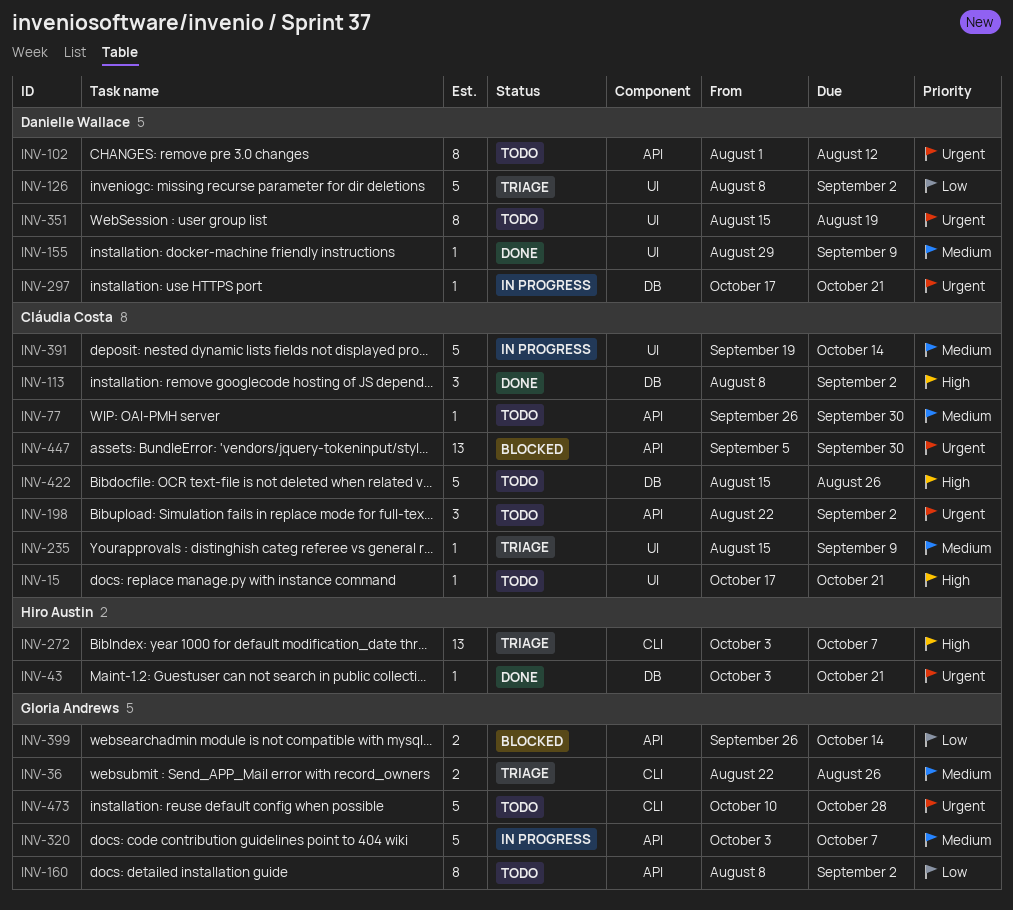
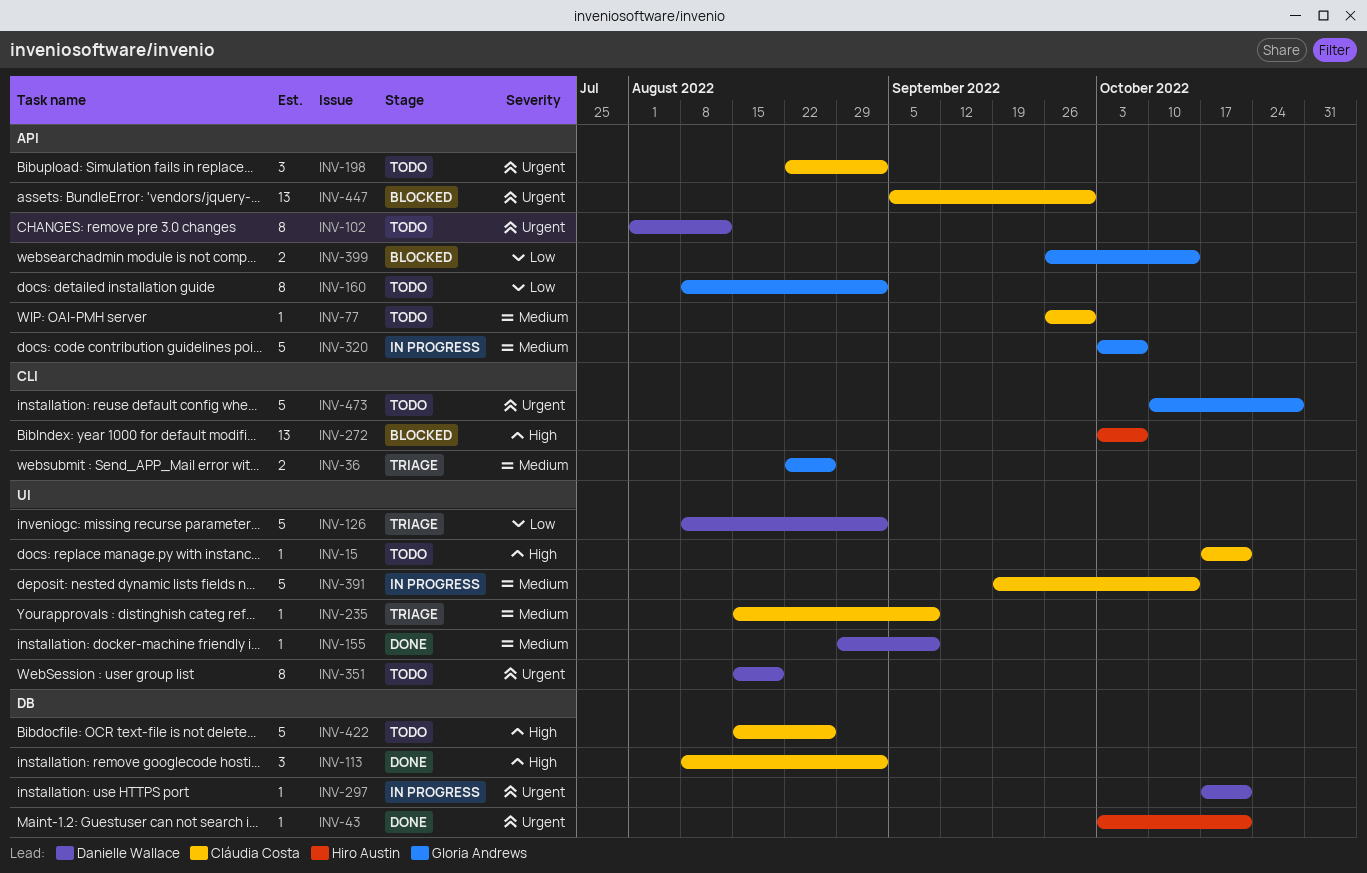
INV-272, status: Triage -> Blocked

